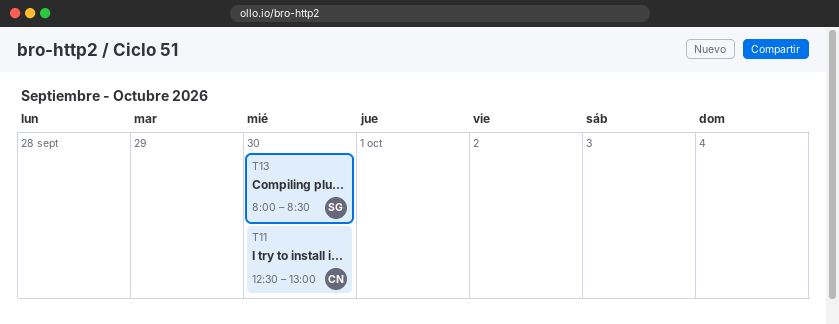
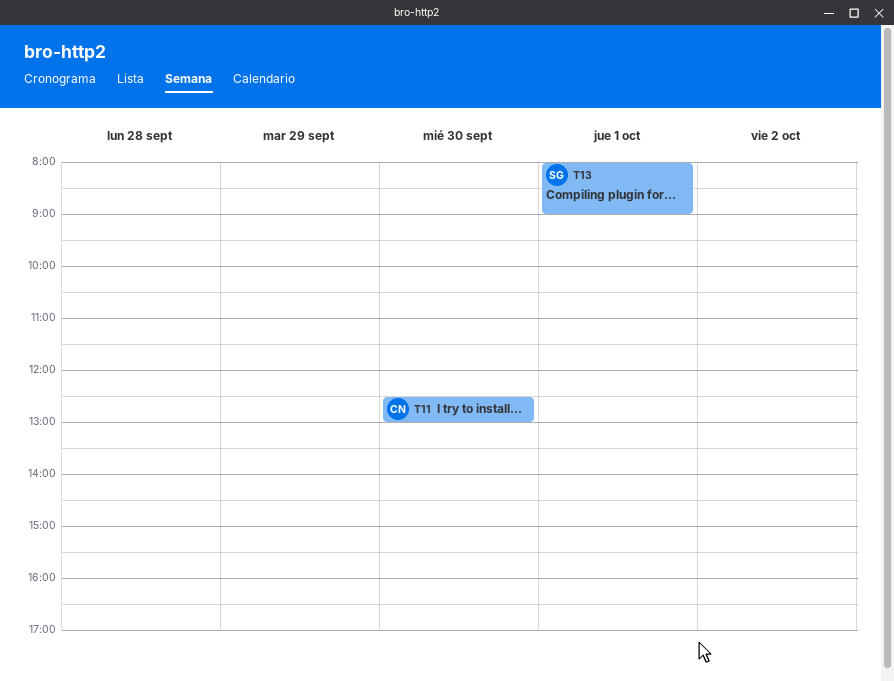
T13, day: Sep 30 -> Oct 1
T13, ends: 08:30 -> 09:00

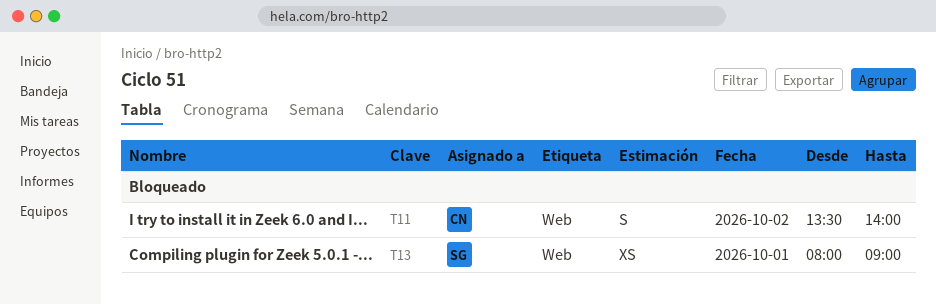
T11, day: Sep 30 -> Oct 2
T11, begins: 12:30 -> 13:30
T11, ends: 13:00 -> 14:00

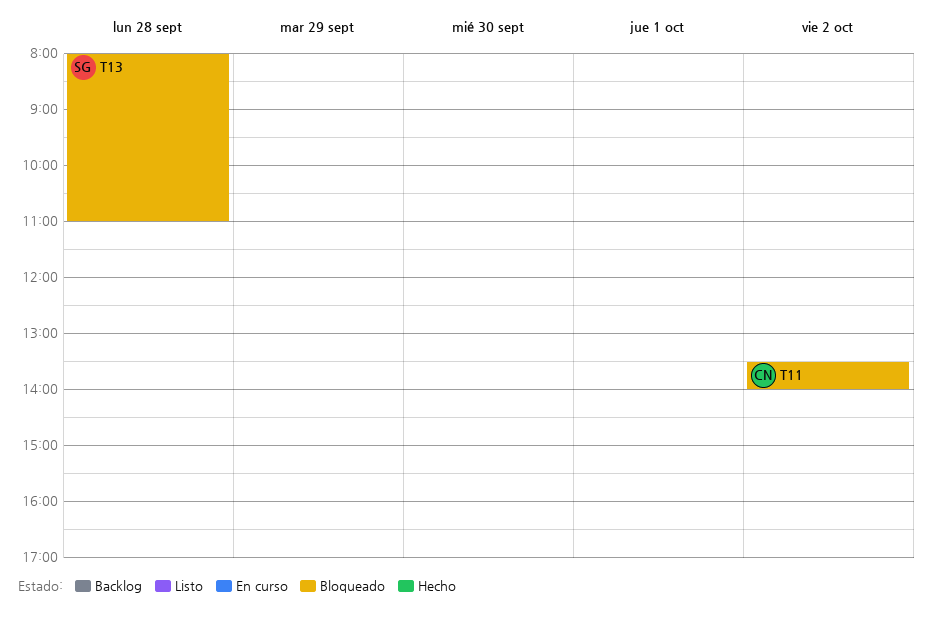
T13, day: Oct 1 -> Sep 28
T13, ends: 09:00 -> 11:00

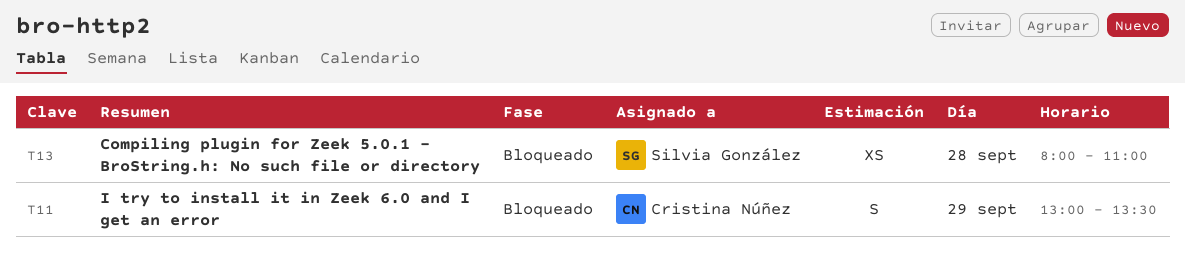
T11, day: Oct 2 -> Sep 29
T11, begins: 13:30 -> 13:00
T11, ends: 14:00 -> 13:30

